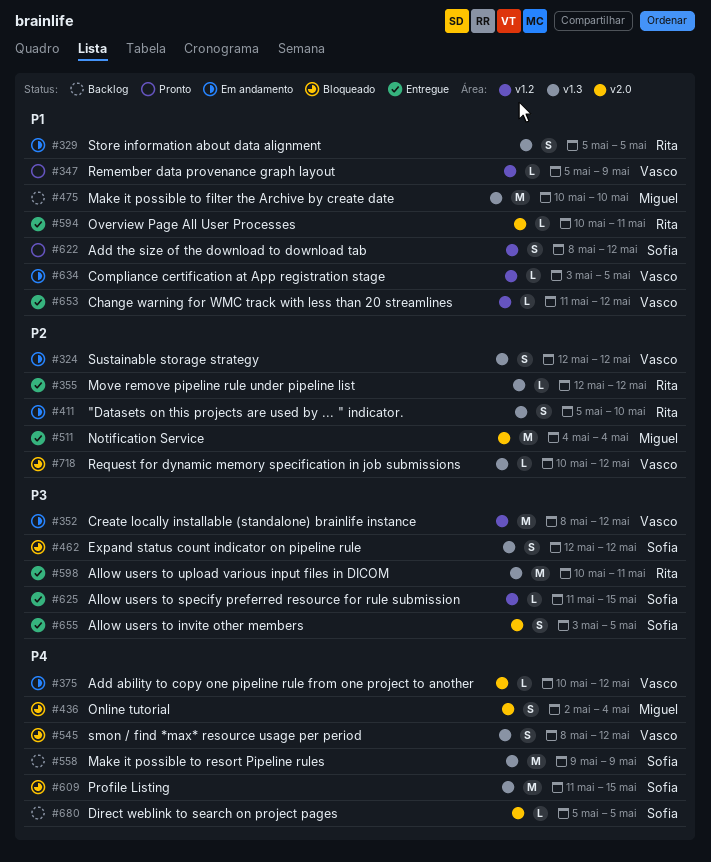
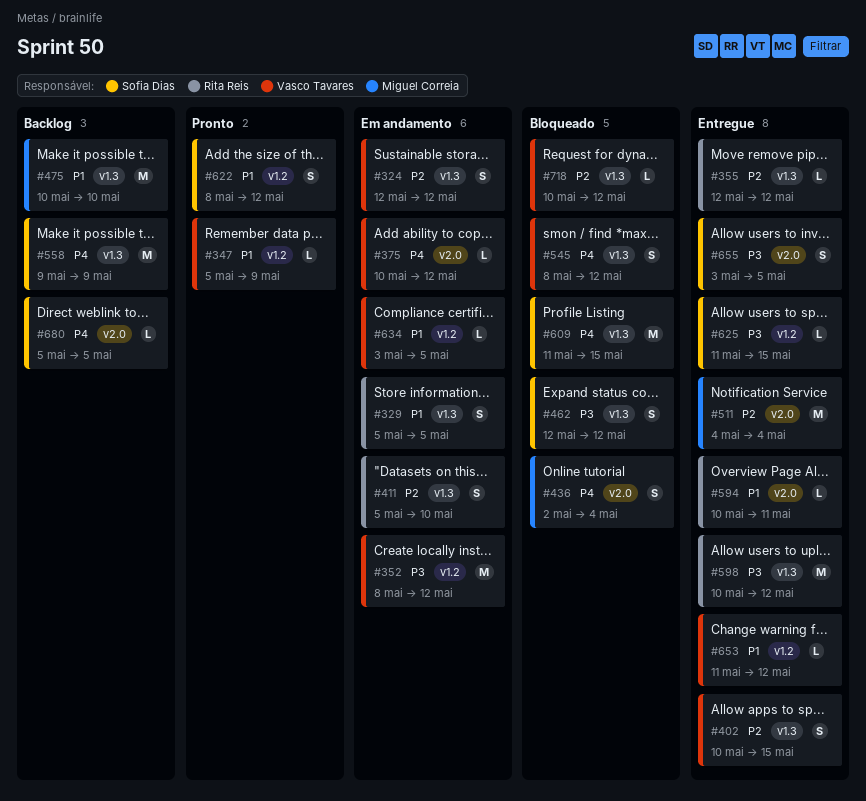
#402: none -> present
#598, due: May 11 -> May 12

